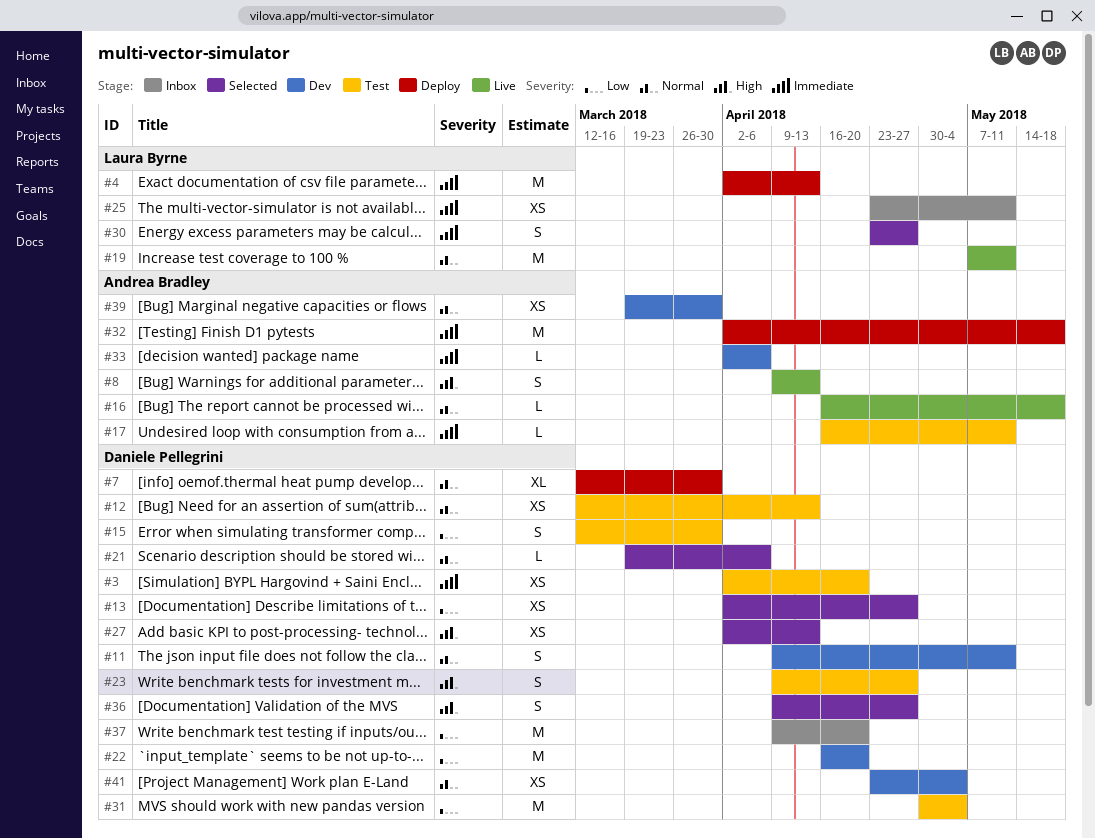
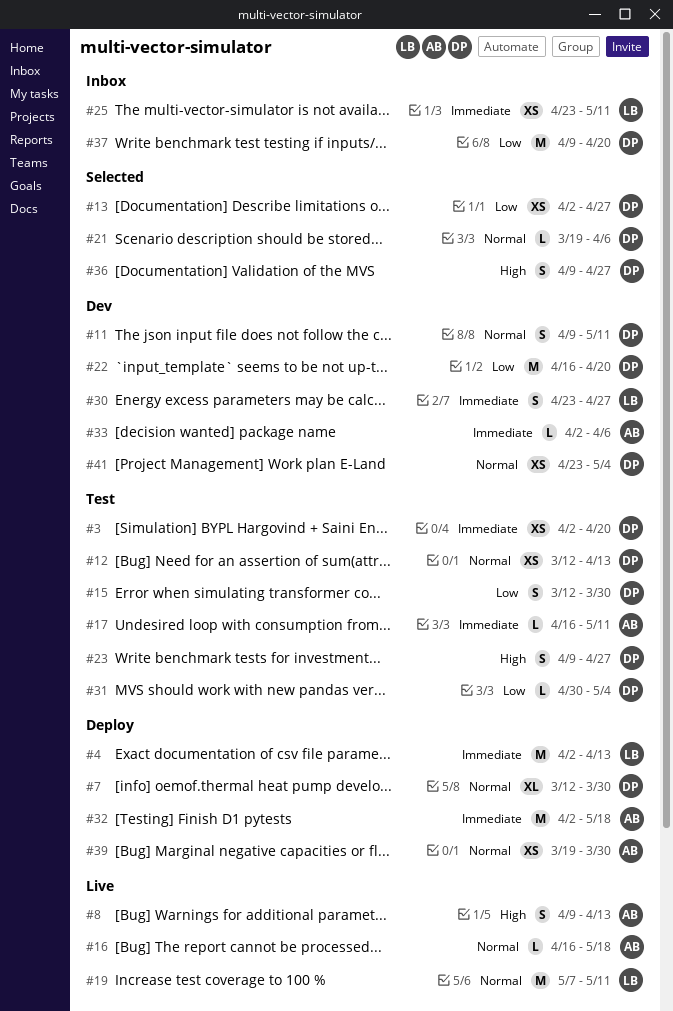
#27: present -> none
#30, status: Selected -> Dev
#31, estimate: M -> L
#39, status: Dev -> Deploy

